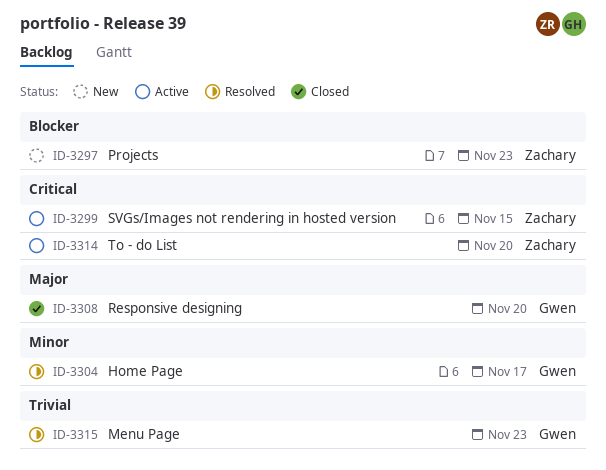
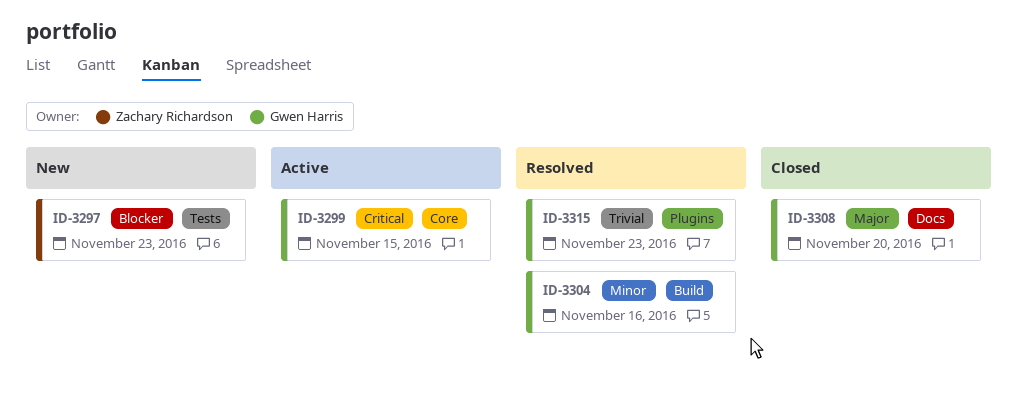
ID-3299, owner: Zachary Richardson -> Gwen Harris
ID-3304, due: Nov 17 -> Nov 16
ID-3314: present -> none

